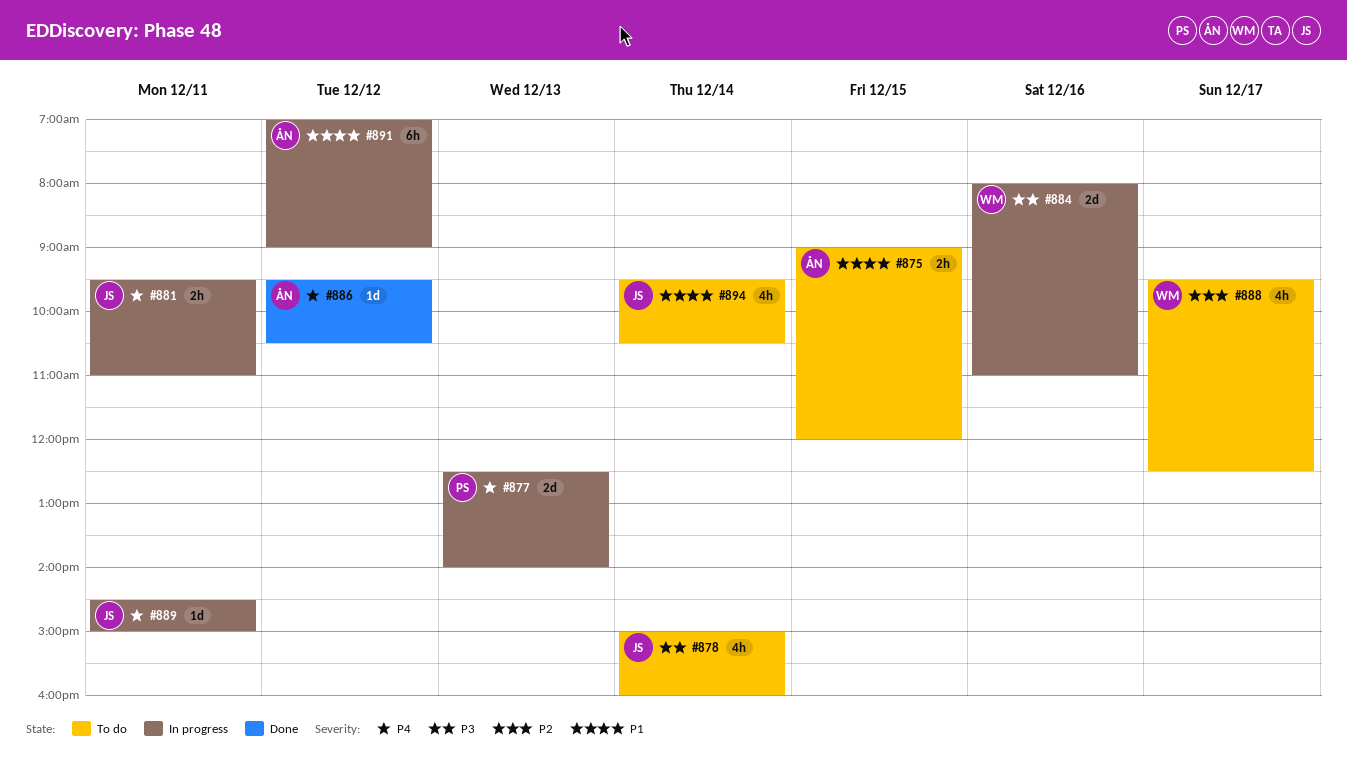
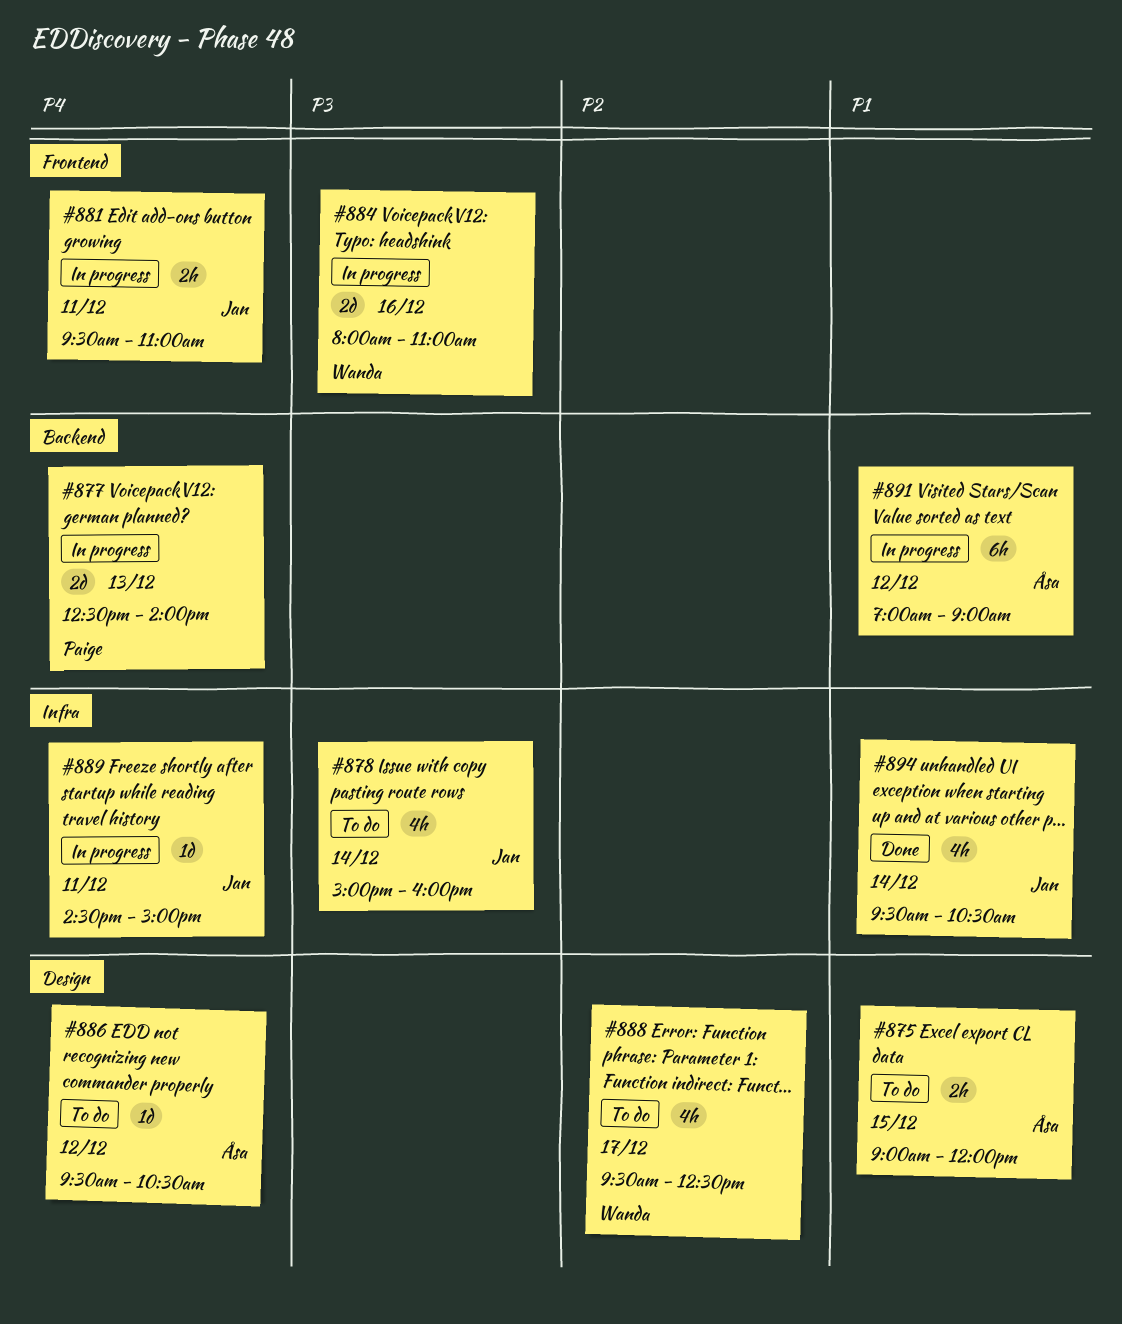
#886, status: Done -> To do
#894, status: To do -> Done

